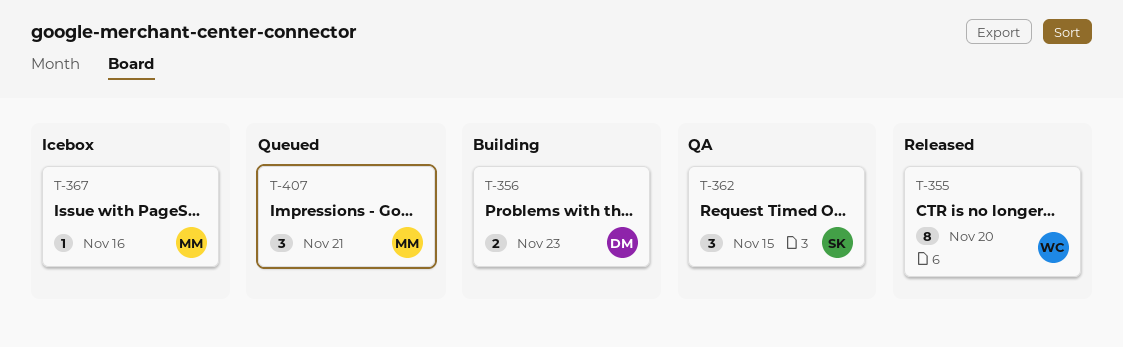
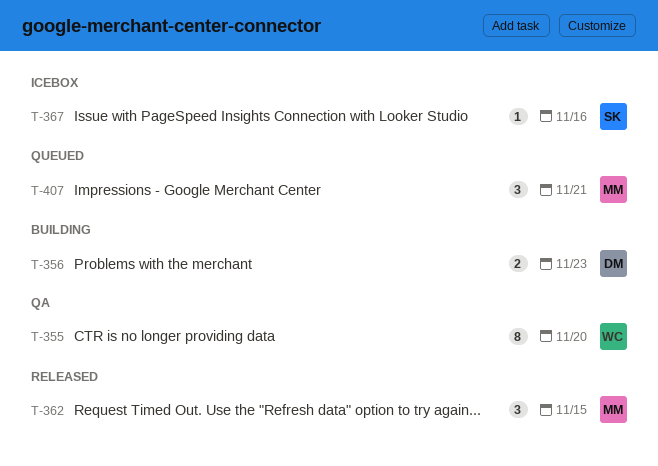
T-355, status: Released -> QA
T-362, status: QA -> Released
T-362, owner: SK -> MM
T-367, owner: MM -> SK

